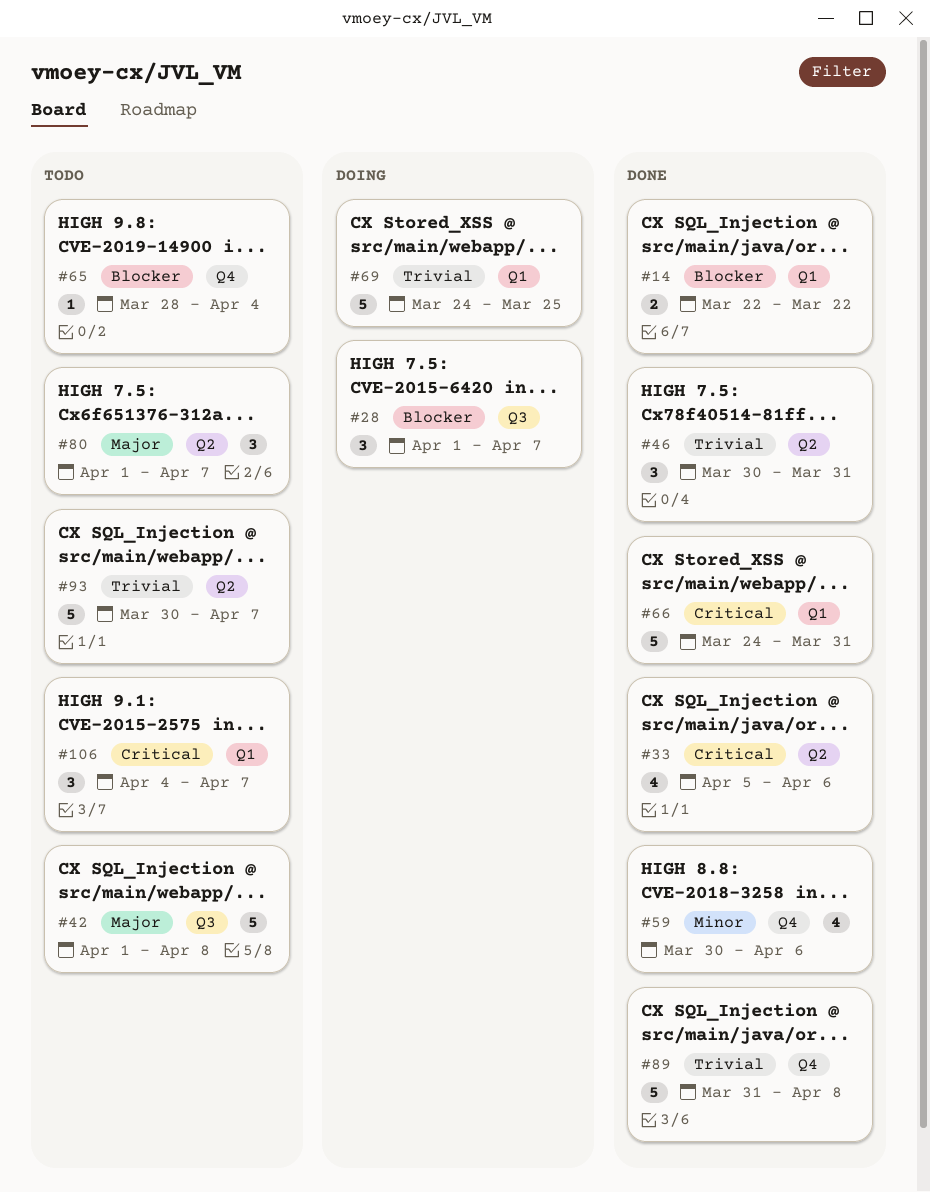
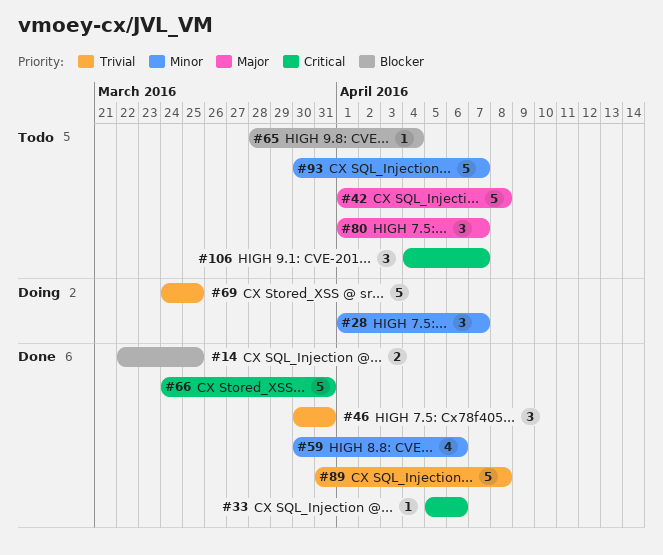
#14, due: Mar 22 -> Mar 25
#28, priority: Blocker -> Minor
#33, estimate: 4 -> 1
#93, priority: Trivial -> Minor

